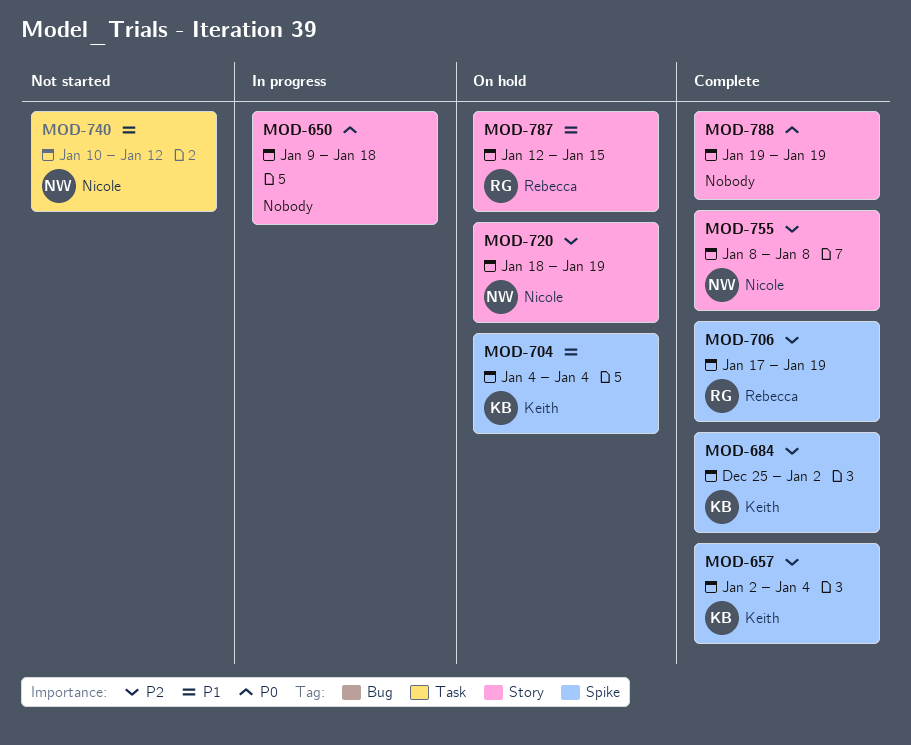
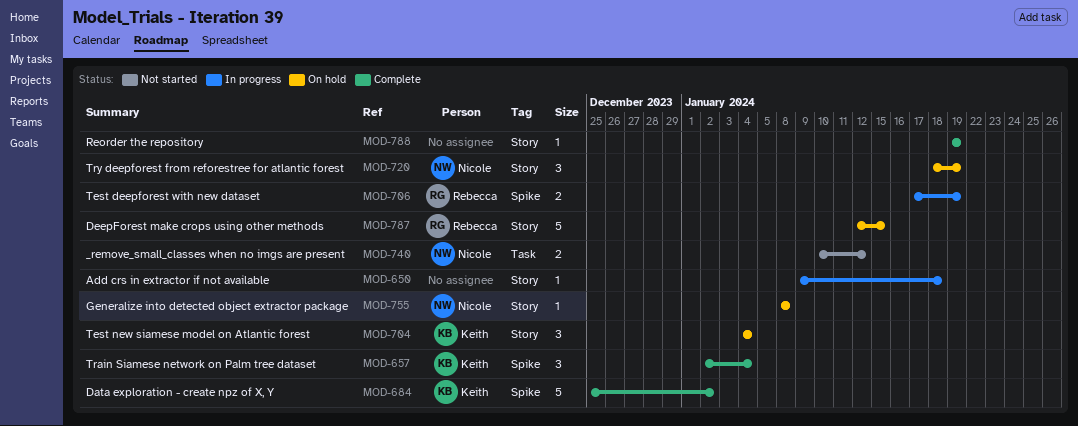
MOD-704, label: Spike -> Story
MOD-706, status: Complete -> In progress
MOD-755, status: Complete -> On hold

